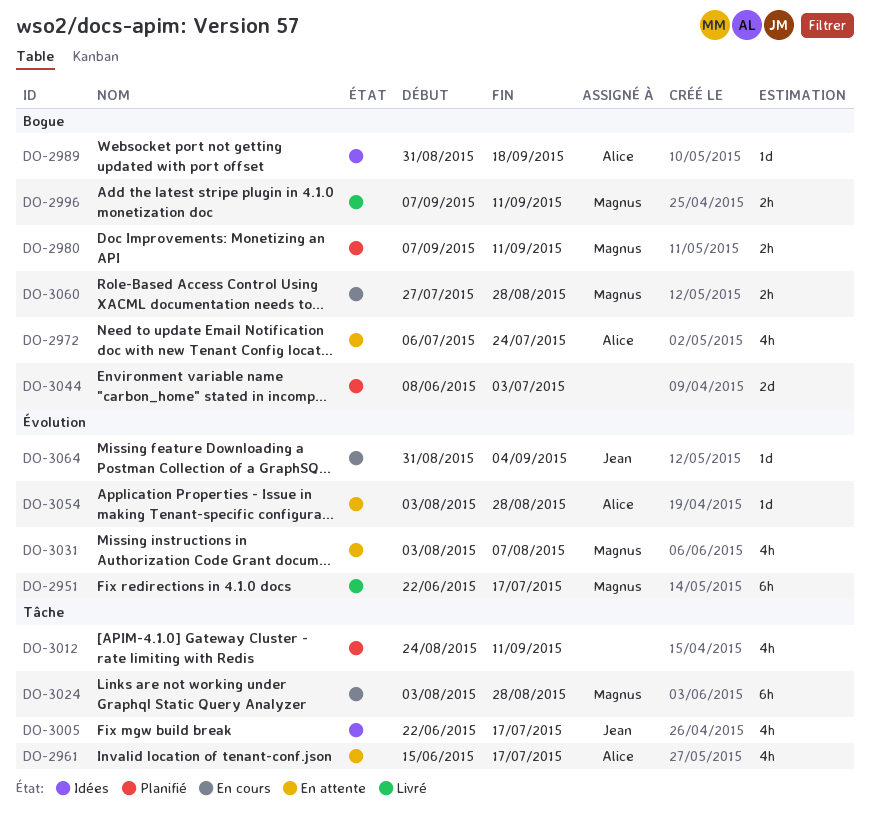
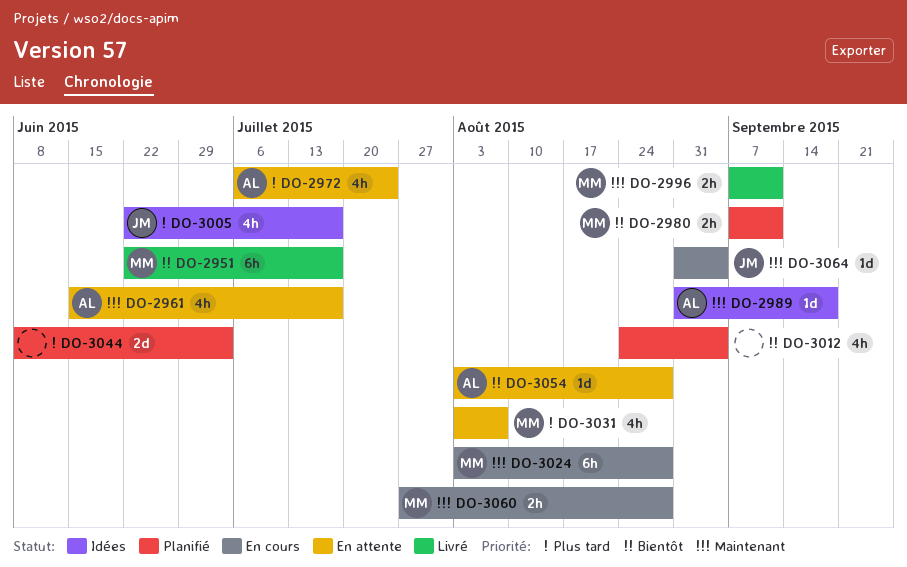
DO-3012, due: Sep 11 -> Sep 4

